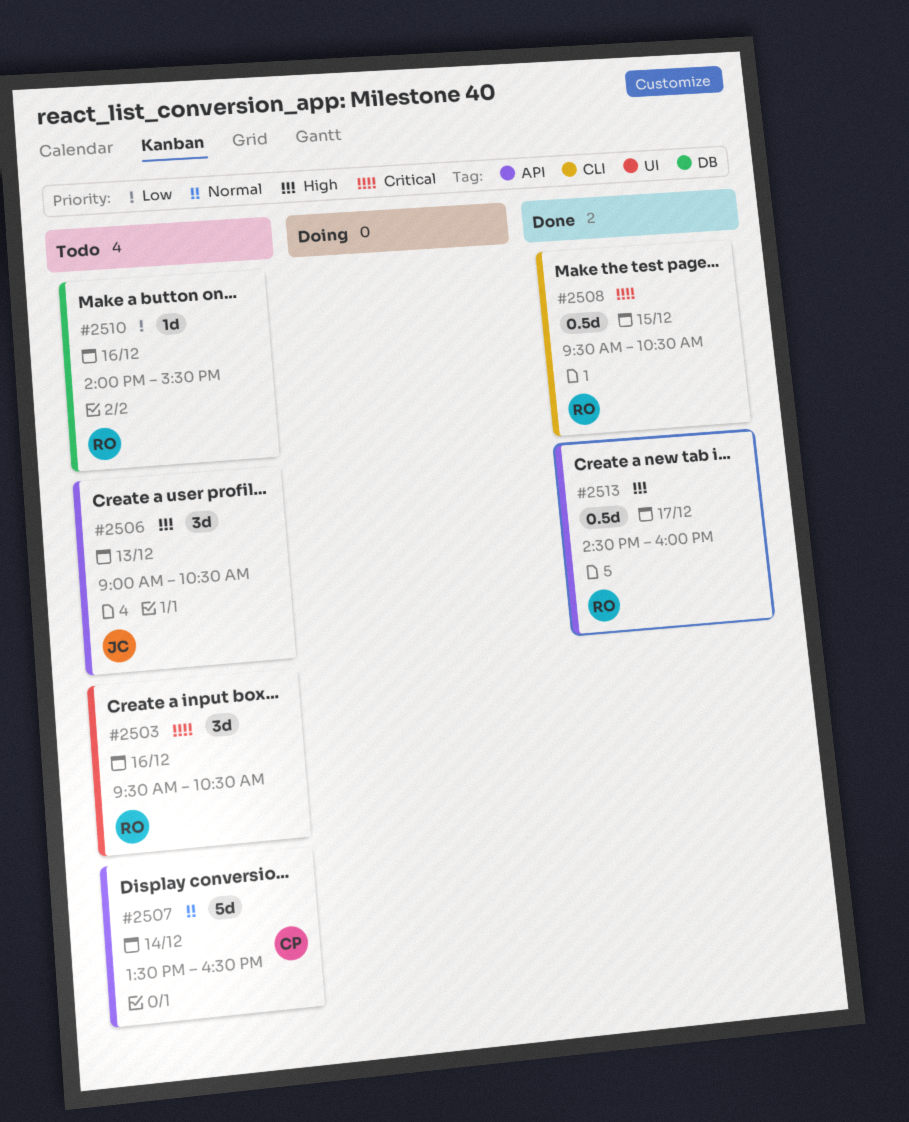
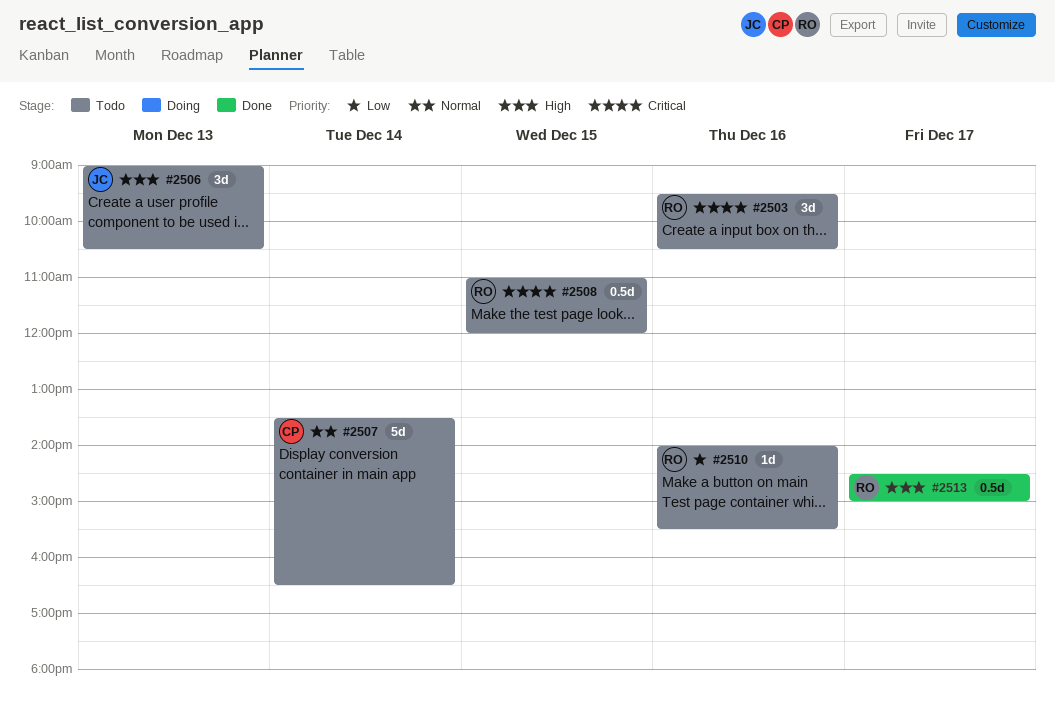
#2508, status: Done -> Todo
#2508, begins: 09:30 -> 11:00
#2508, ends: 10:30 -> 12:00
#2513, ends: 16:00 -> 15:00

